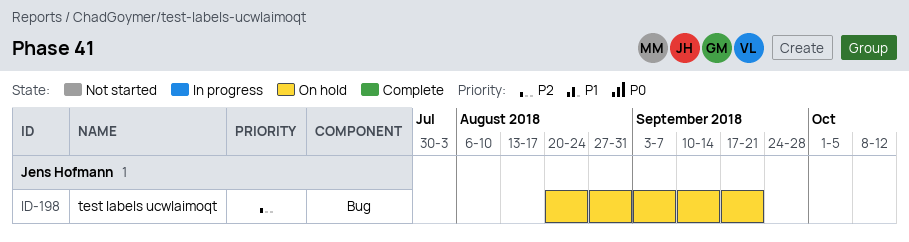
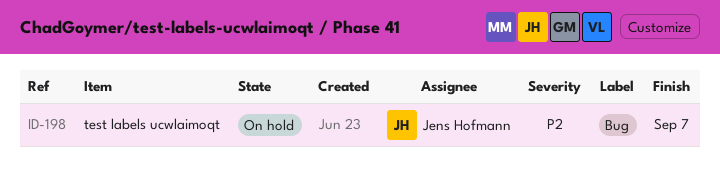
ID-198, due: Sep 21 -> Sep 7

